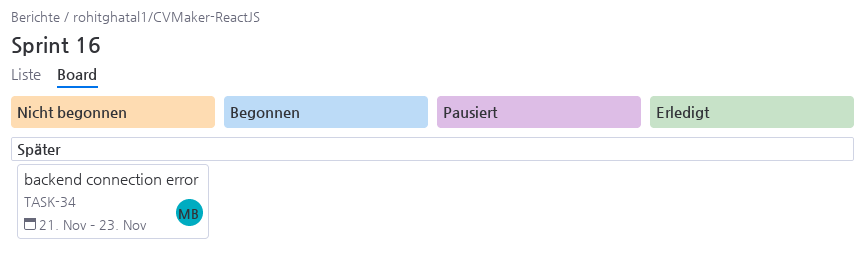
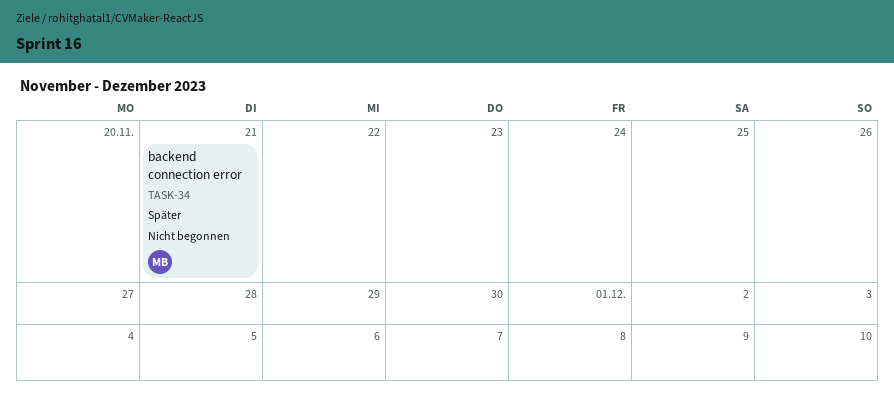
TASK-34, due: Nov 23 -> Nov 21

